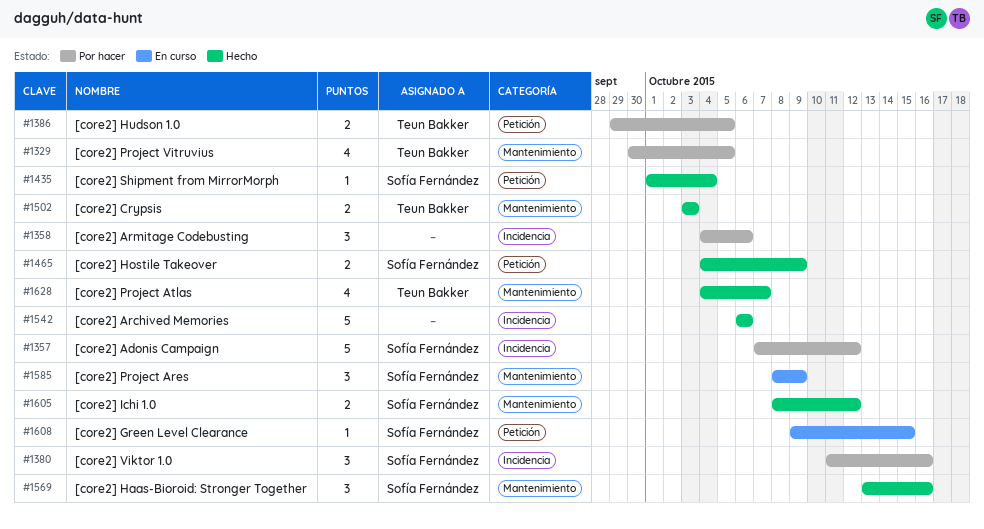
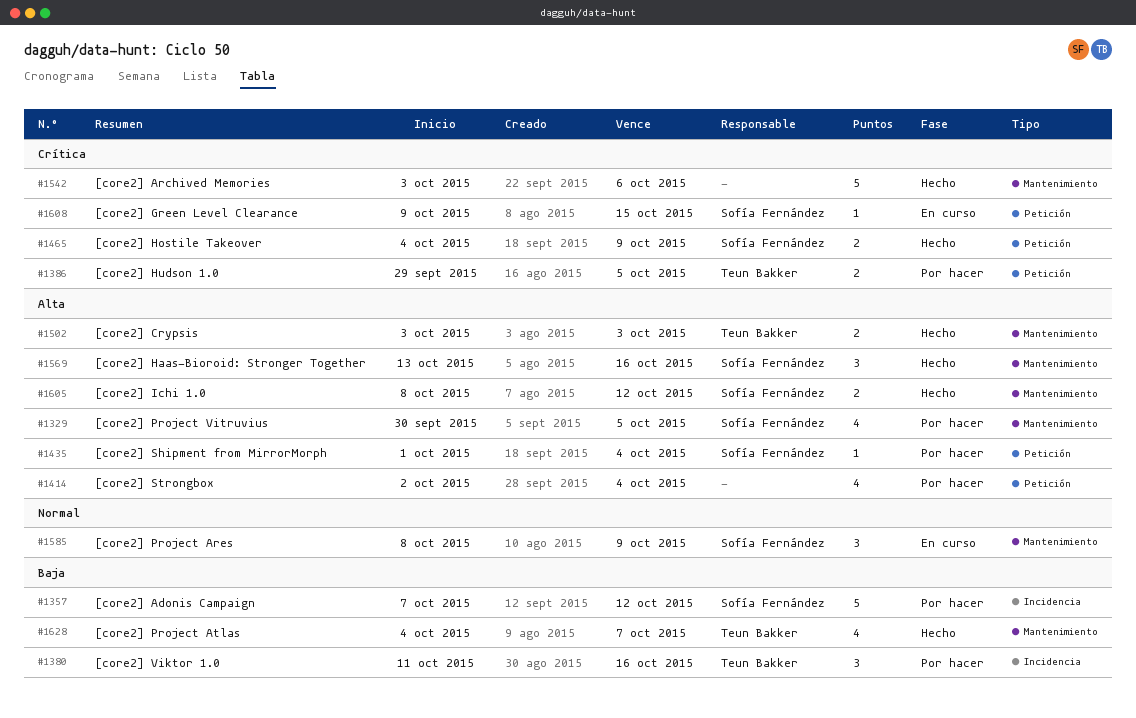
#1329, owner: Teun Bakker -> Sofía Fernández
#1358: present -> none
#1380, owner: Sofía Fernández -> Teun Bakker
#1414: none -> present
#1435, status: Hecho -> Por hacer
#1542, label: Incidencia -> Mantenimiento
#1542, start: Oct 6 -> Oct 3

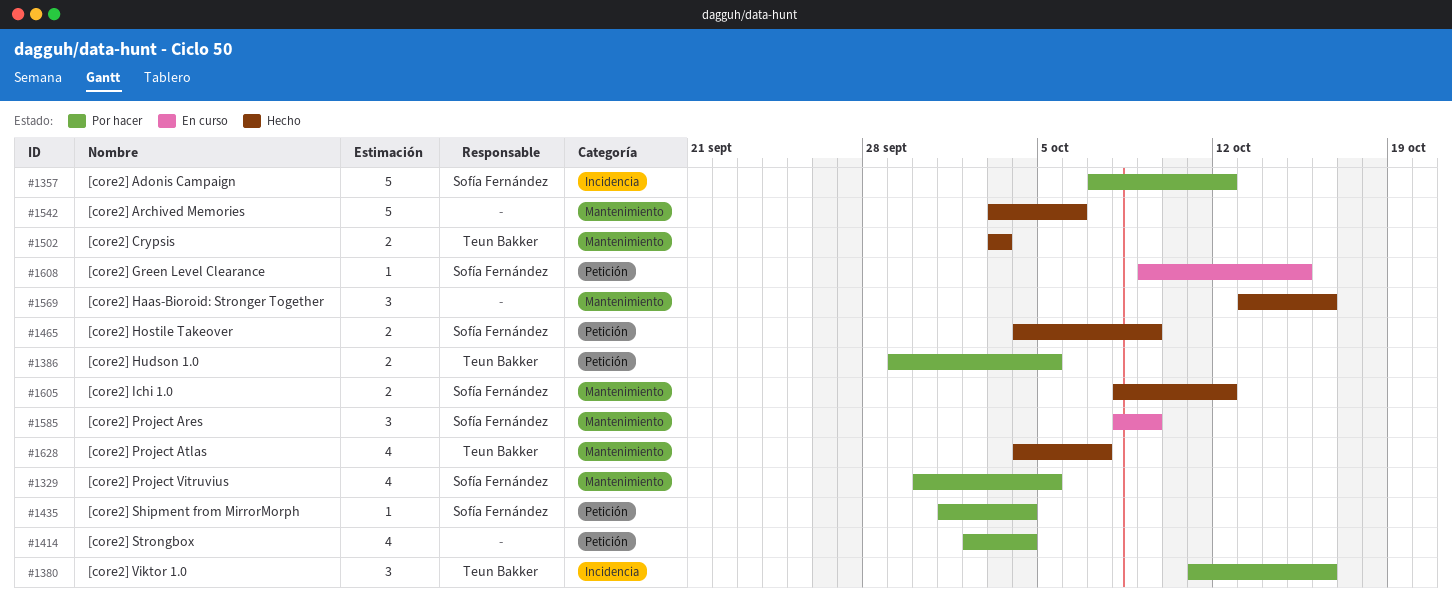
#1569, owner: Sofía Fernández -> none

